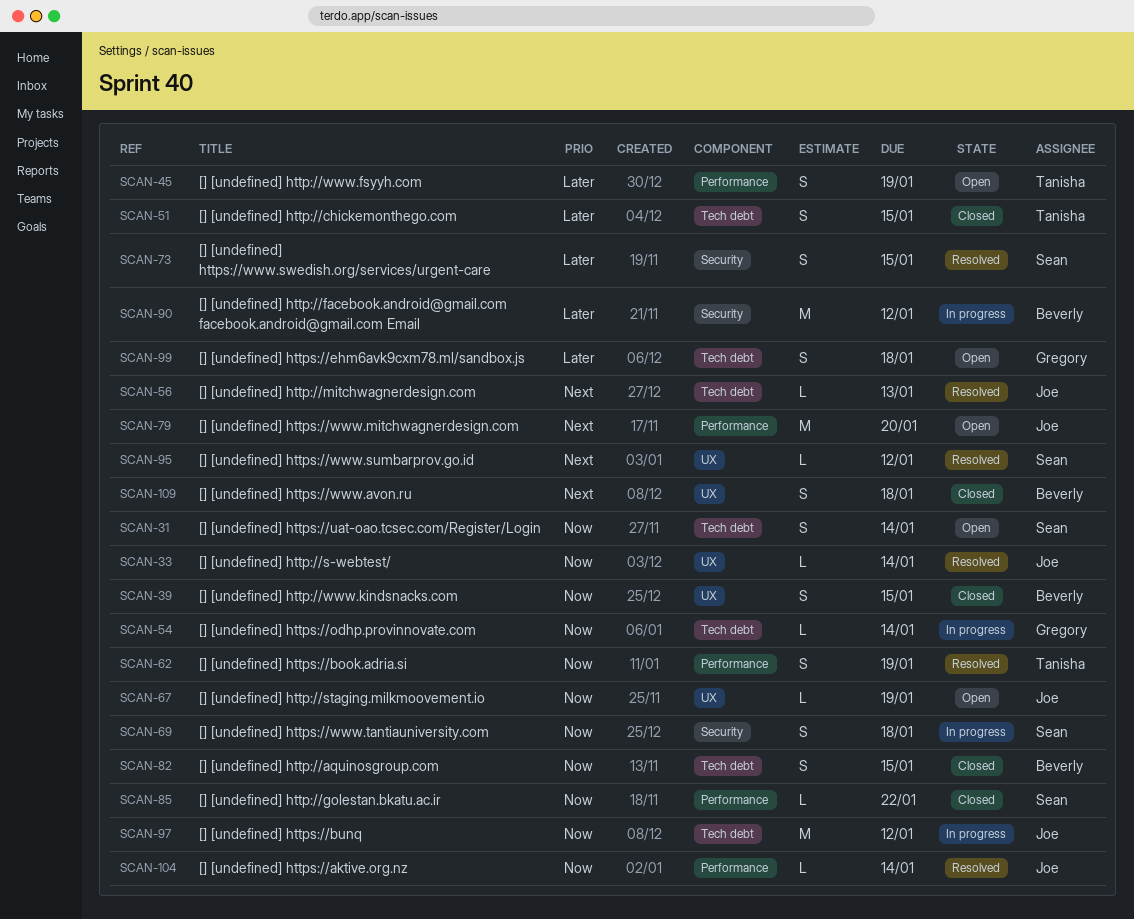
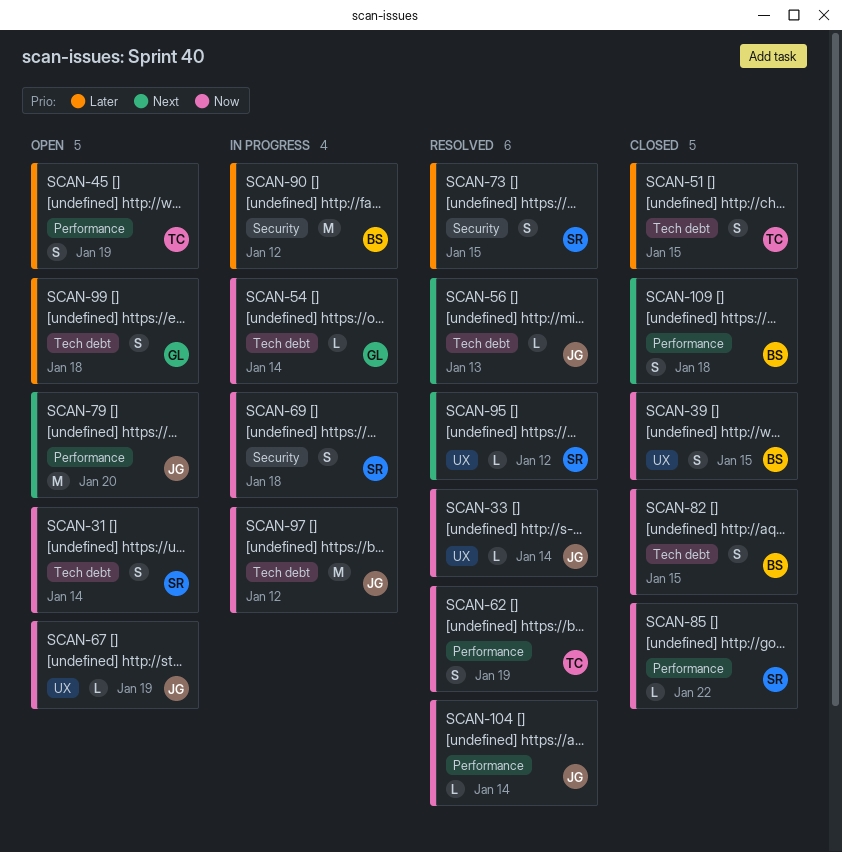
SCAN-109, label: UX -> Performance

